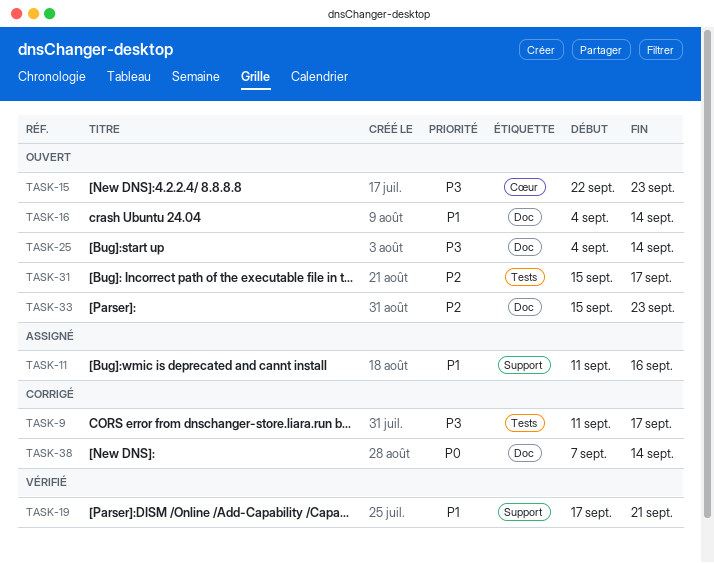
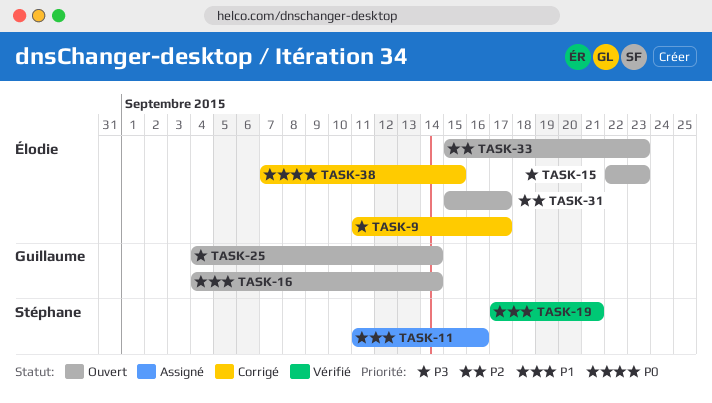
TASK-38, due: Sep 14 -> Sep 15

